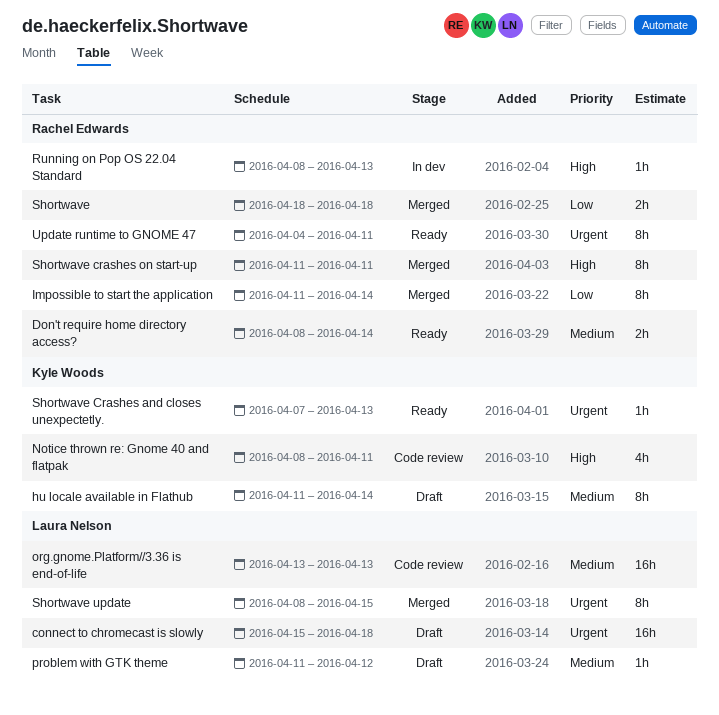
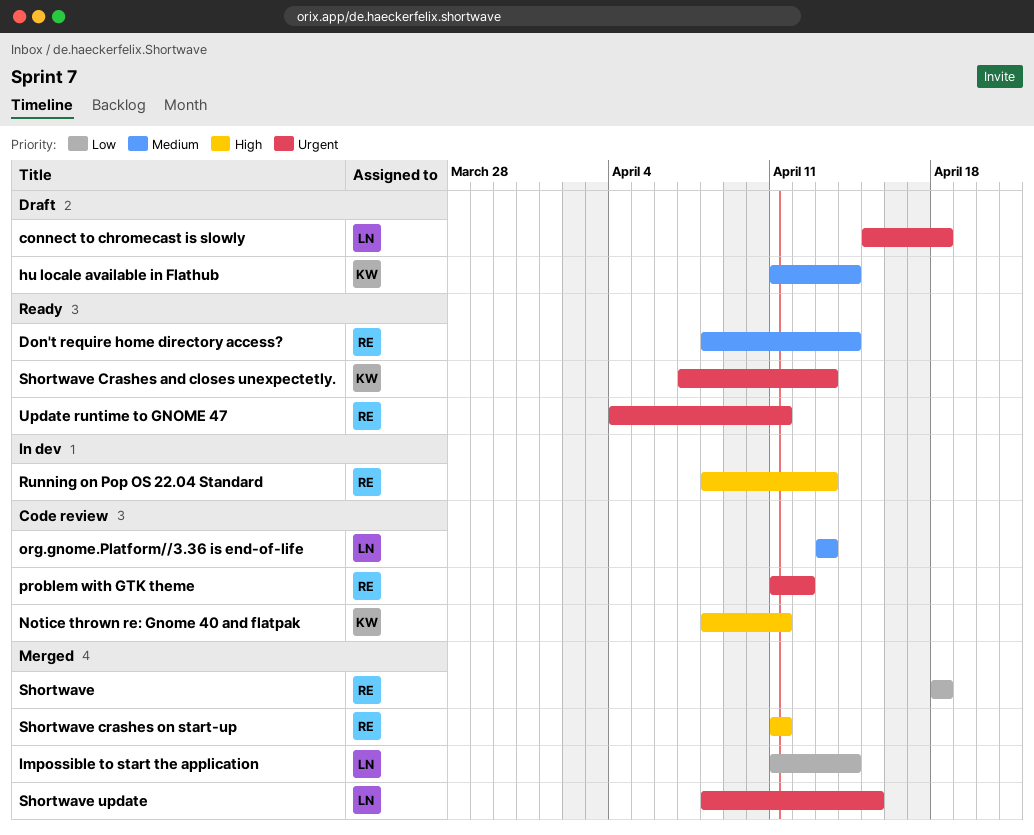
Impossible to start the application, owner: Rachel Edwards -> Laura Nelson
problem with GTK theme, status: Draft -> Code review
problem with GTK theme, owner: Laura Nelson -> Rachel Edwards
problem with GTK theme, priority: Medium -> Urgent

